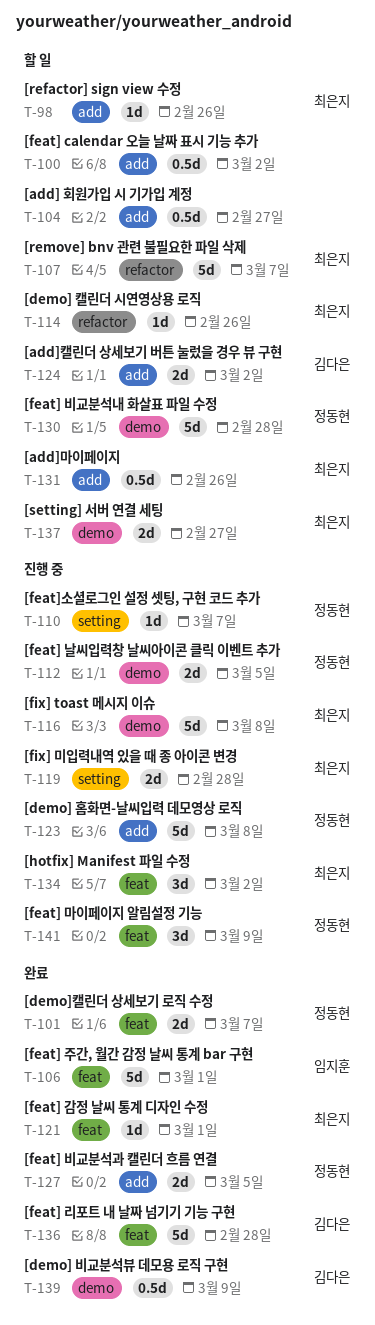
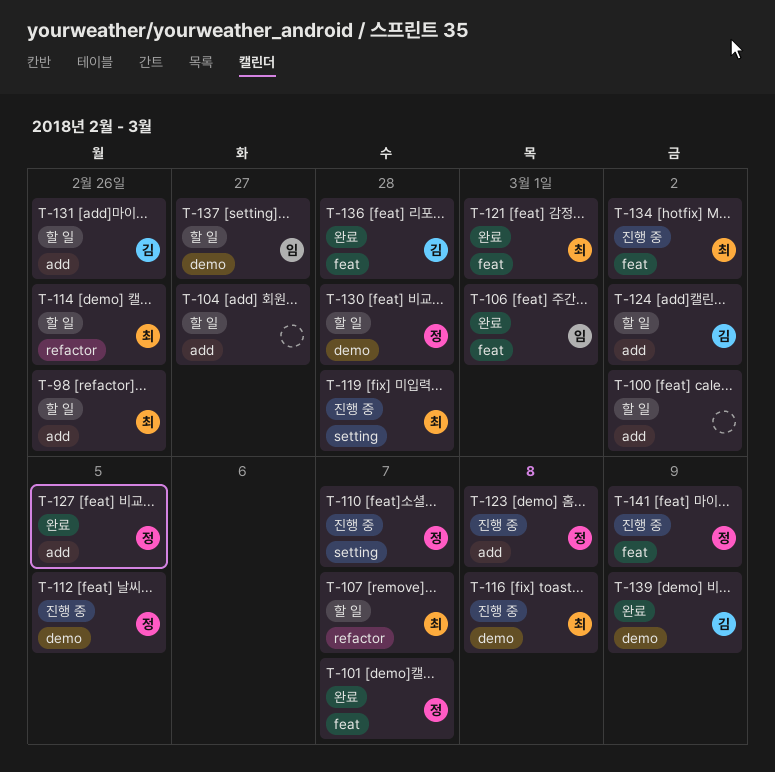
T-131, owner: 최은지 -> 김다은
T-137, owner: 최은지 -> 임지훈

